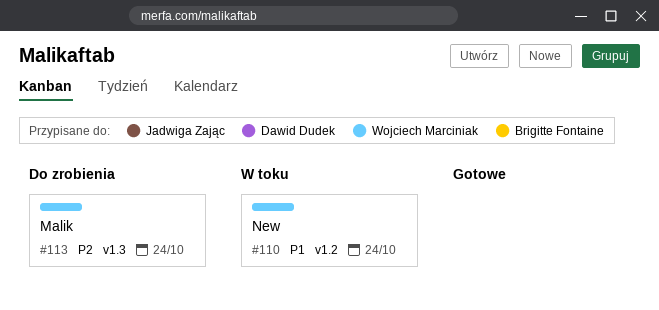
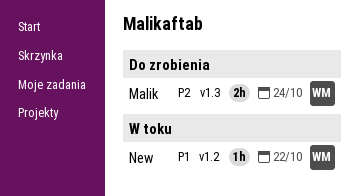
New, due: Oct 24 -> Oct 22

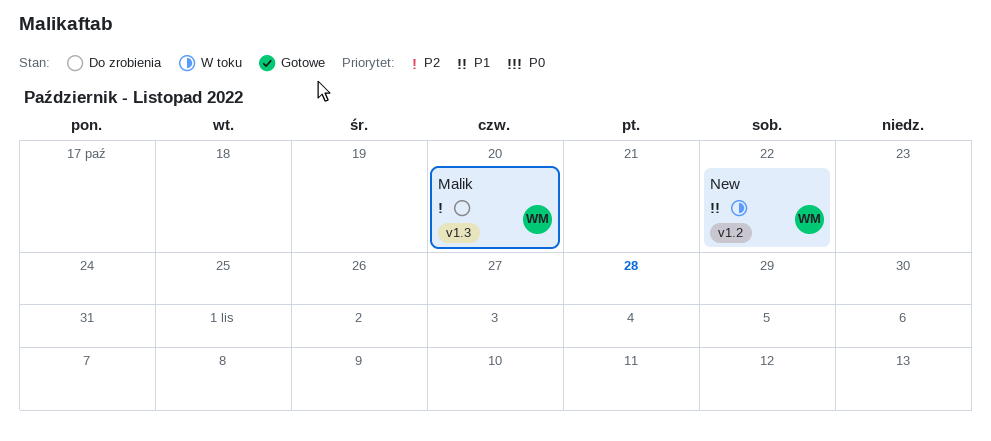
Malik, due: Oct 24 -> Oct 20

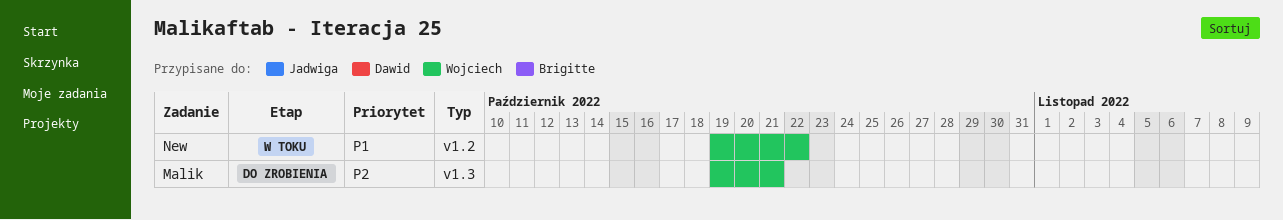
Malik, due: Oct 20 -> Oct 21

